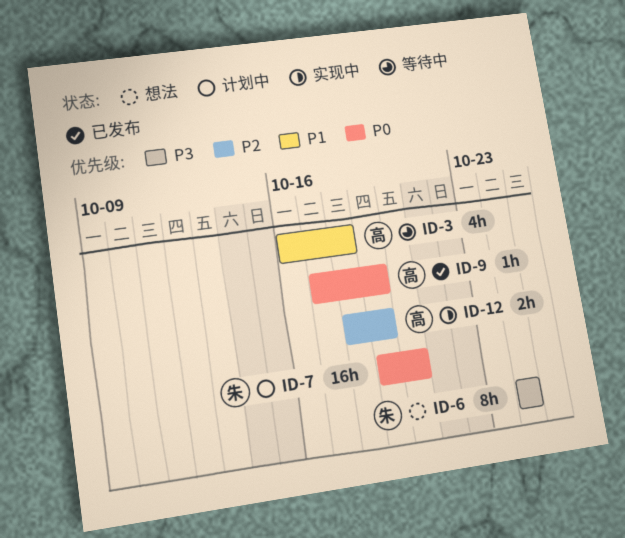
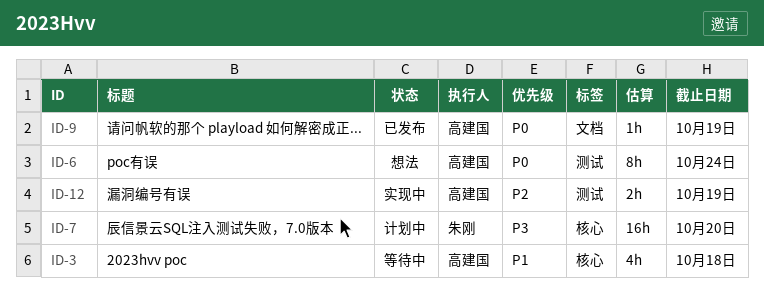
ID-6, owner: 朱刚 -> 高建国
ID-6, priority: P3 -> P0
ID-7, priority: P0 -> P3

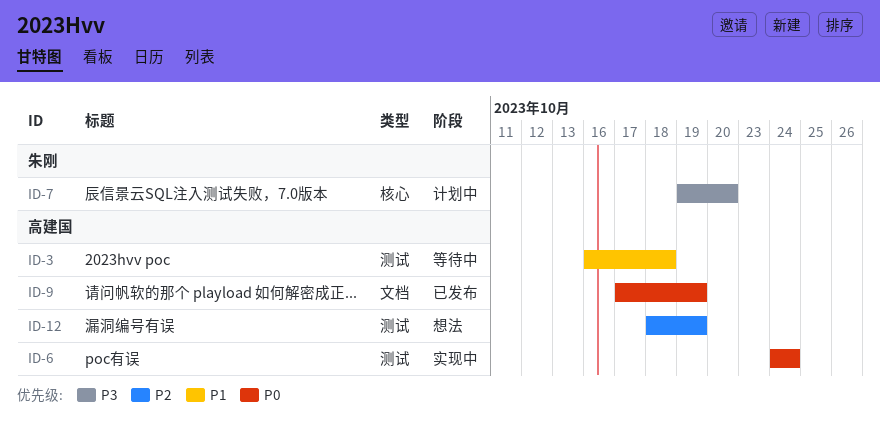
ID-3, label: 核心 -> 测试
ID-6, status: 想法 -> 实现中
ID-12, status: 实现中 -> 想法

